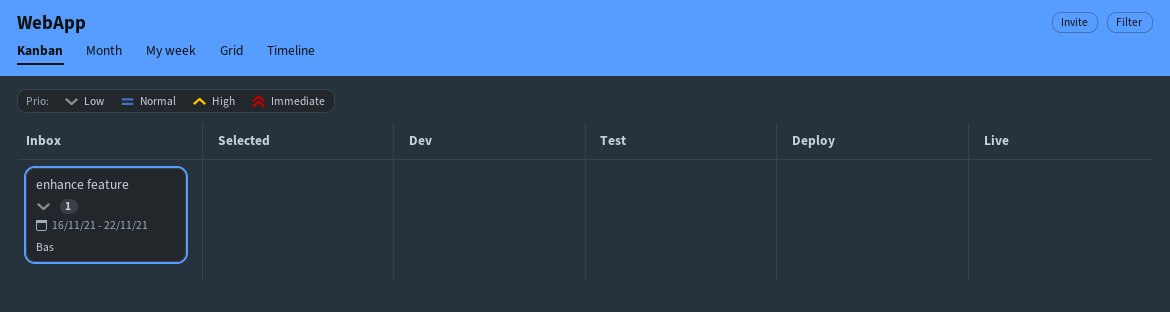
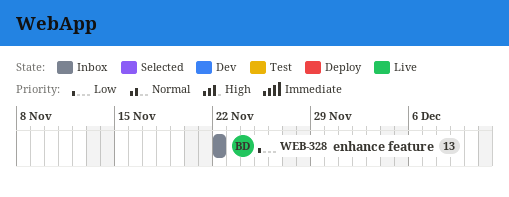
enhance feature, estimate: 1 -> 13
enhance feature, start: Nov 16 -> Nov 22

